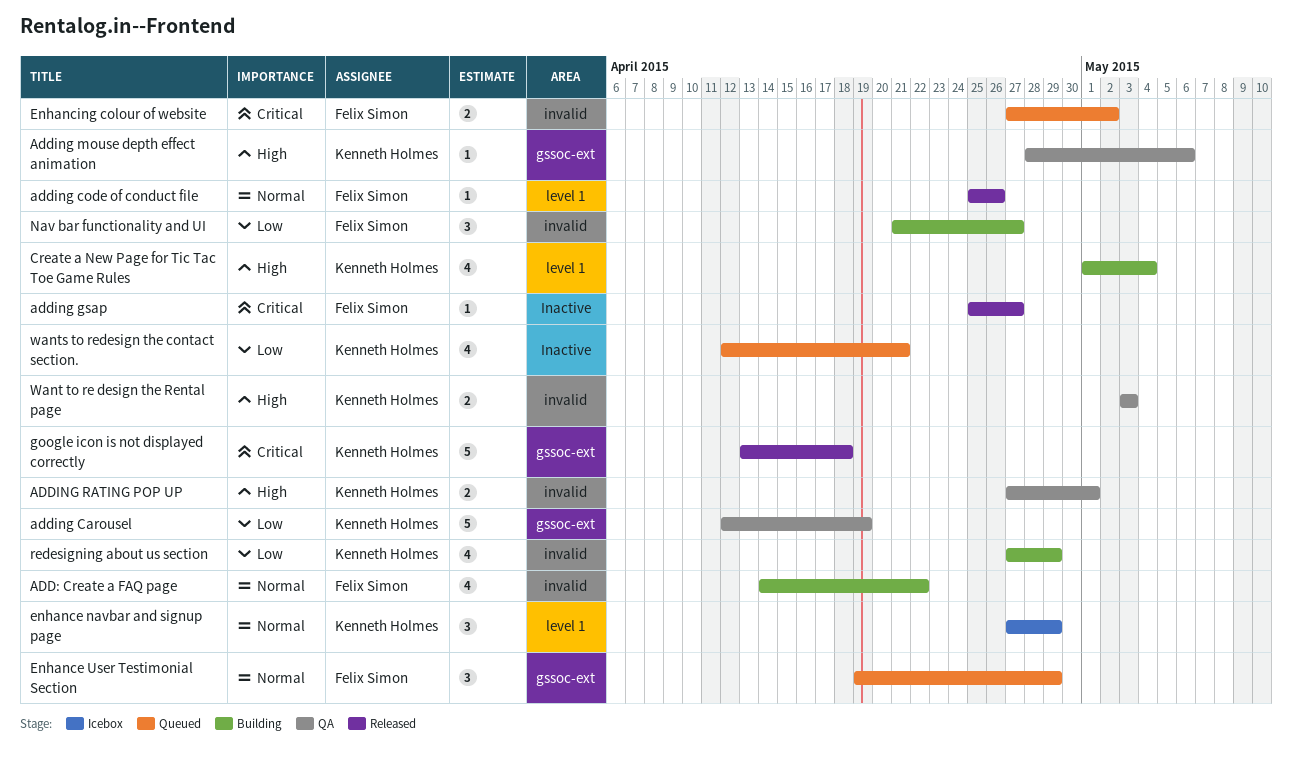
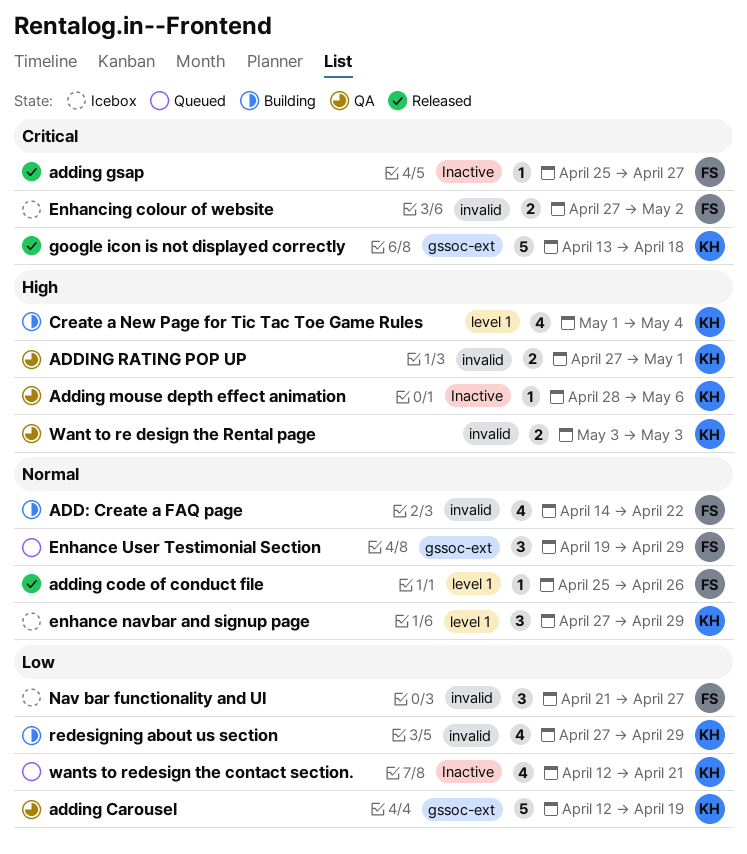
Adding mouse depth effect animation, label: gssoc-ext -> Inactive
Enhancing colour of website, status: Queued -> Icebox
Nav bar functionality and UI, status: Building -> Icebox

